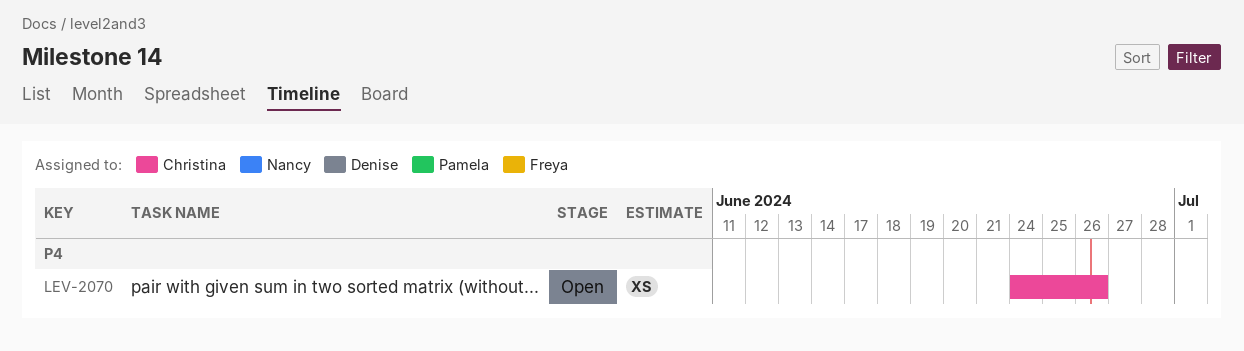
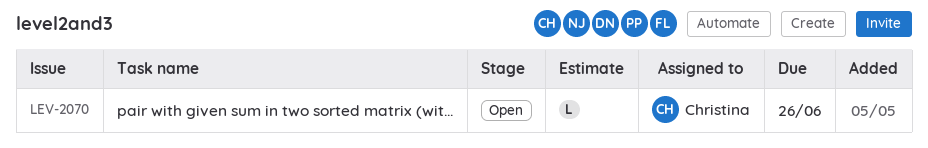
LEV-2070, estimate: XS -> L

